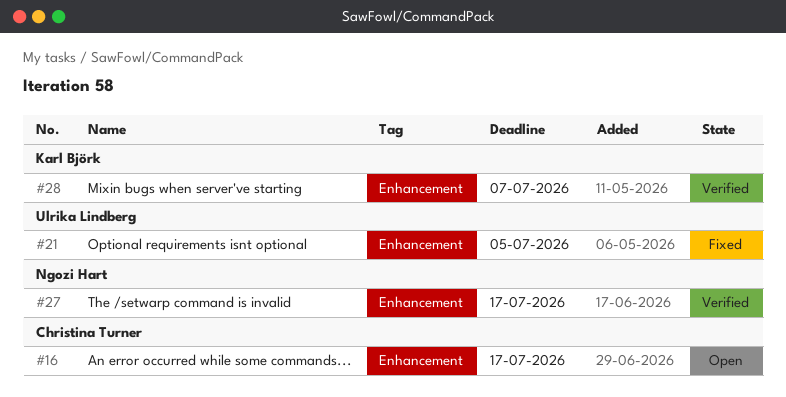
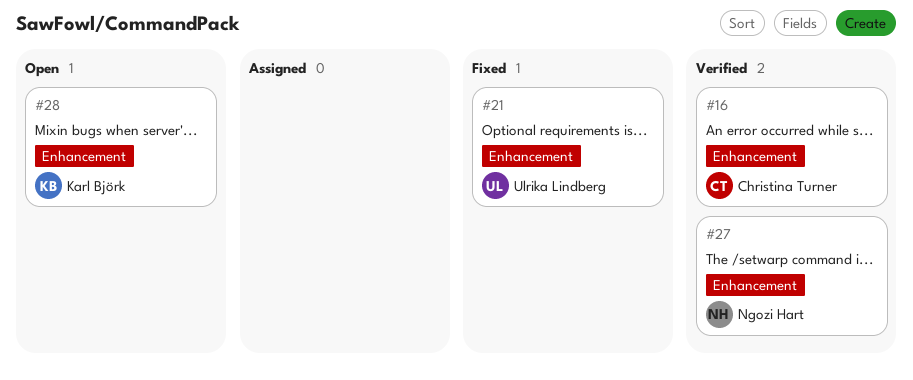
#16, status: Open -> Verified
#28, status: Verified -> Open

